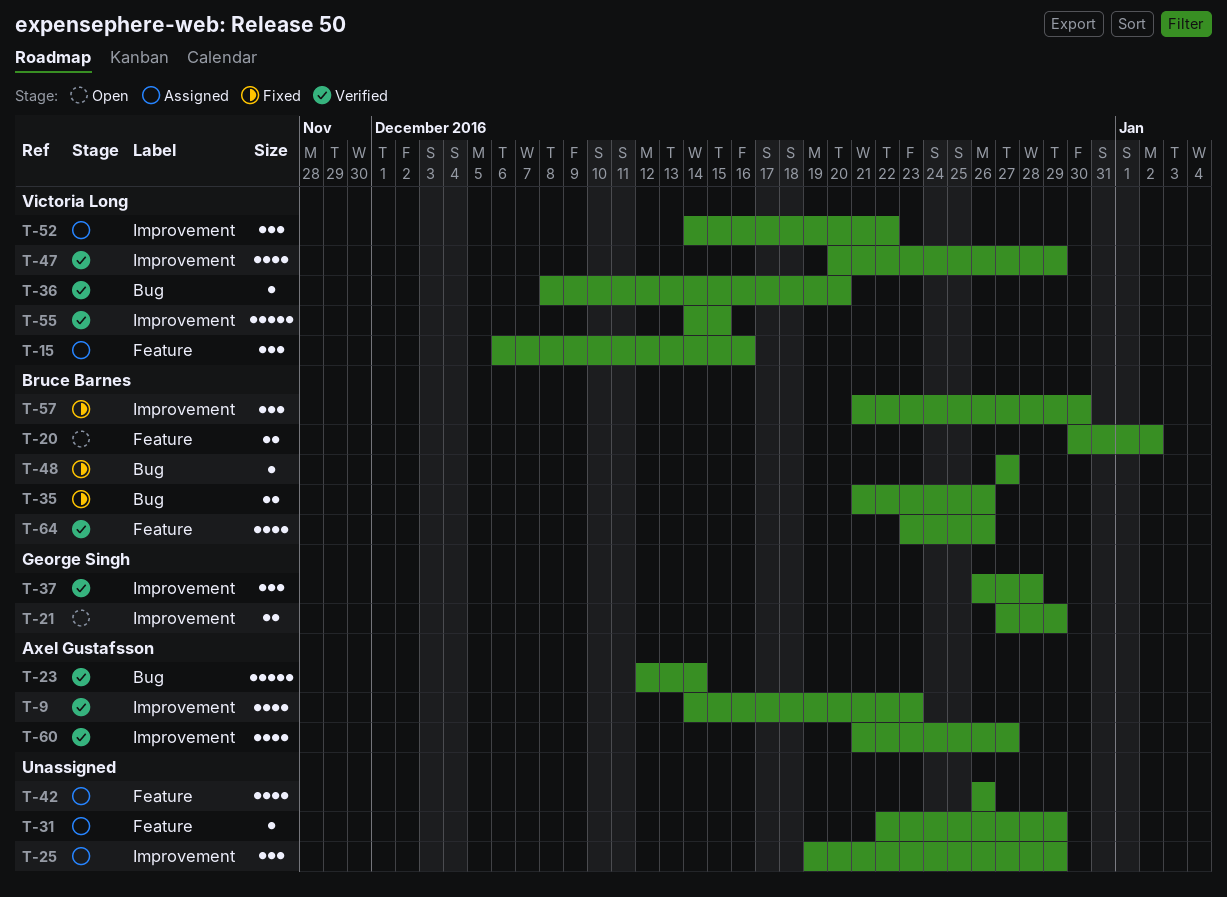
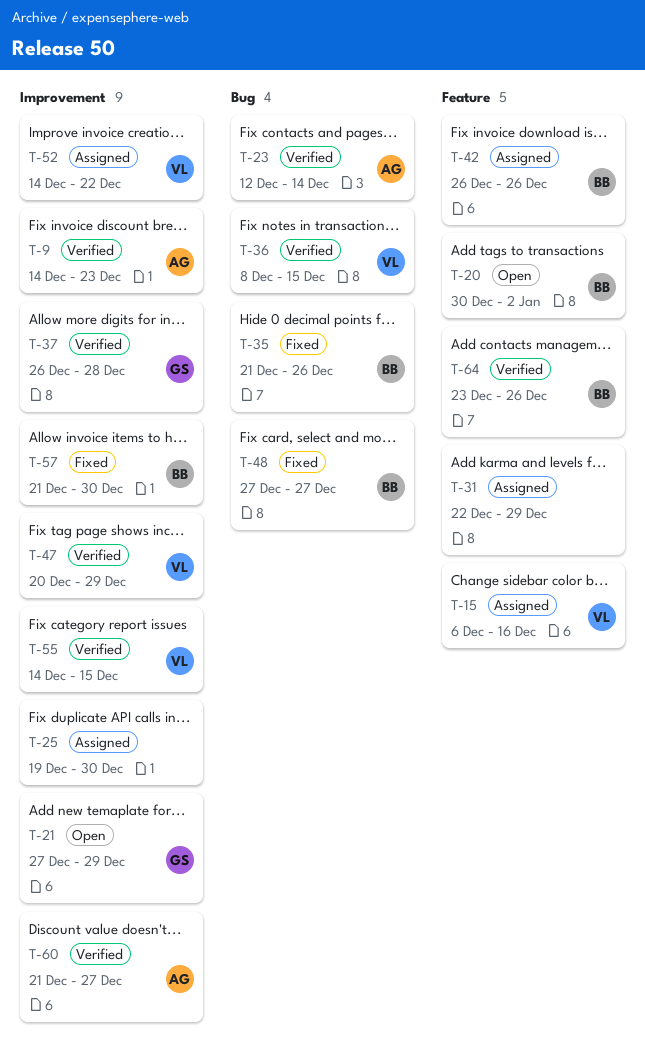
T-25, due: Dec 29 -> Dec 30
T-36, due: Dec 20 -> Dec 15
T-42, owner: none -> Bruce Barnes

